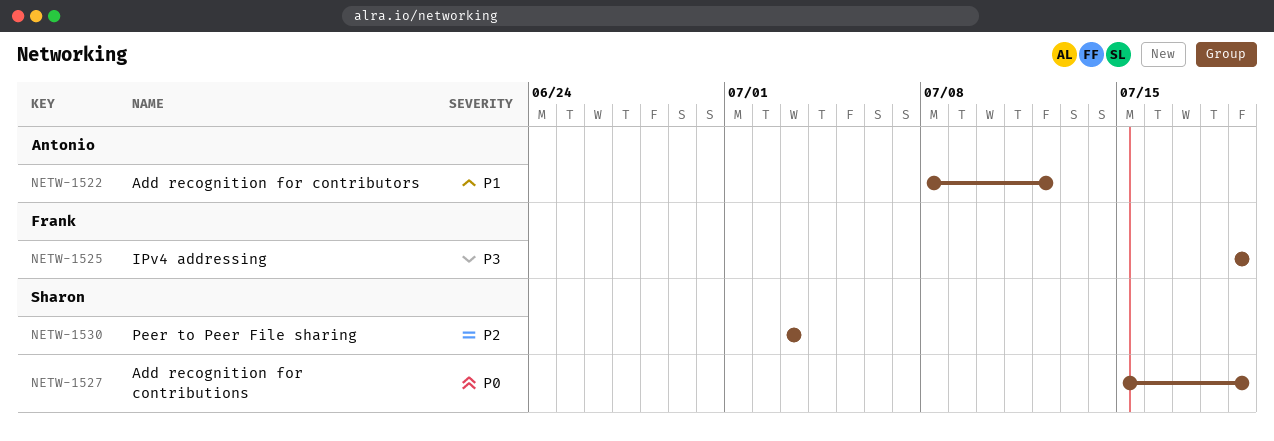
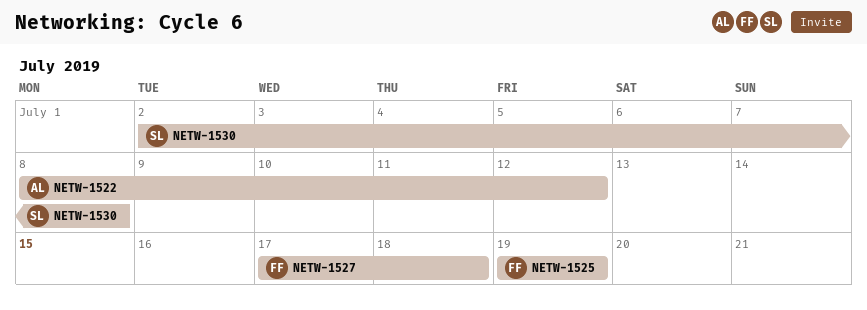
NETW-1527, owner: Sharon -> Frank
NETW-1527, start: Jul 15 -> Jul 17
NETW-1527, due: Jul 19 -> Jul 18
NETW-1530, start: Jul 3 -> Jul 2
NETW-1530, due: Jul 3 -> Jul 8

